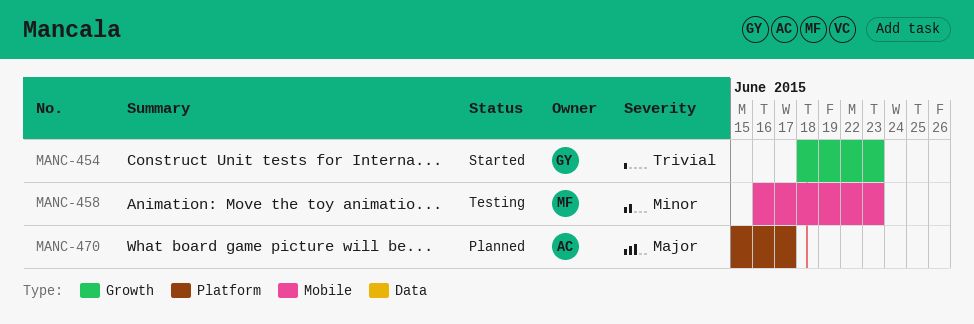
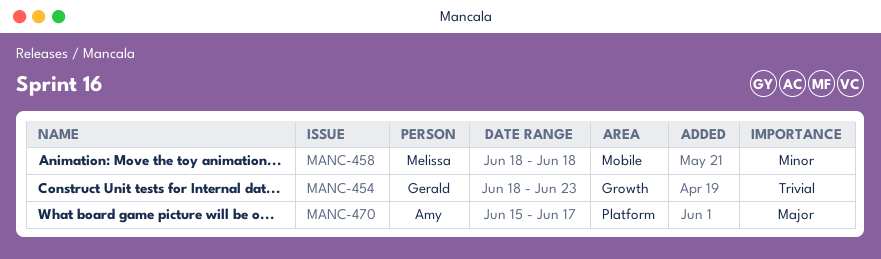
MANC-458, start: Jun 16 -> Jun 18
MANC-458, due: Jun 23 -> Jun 18

